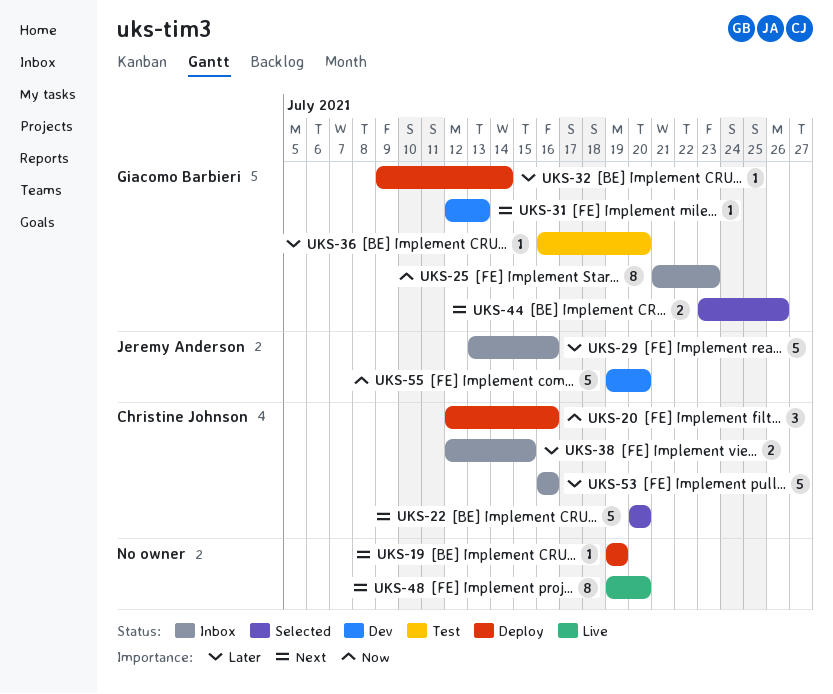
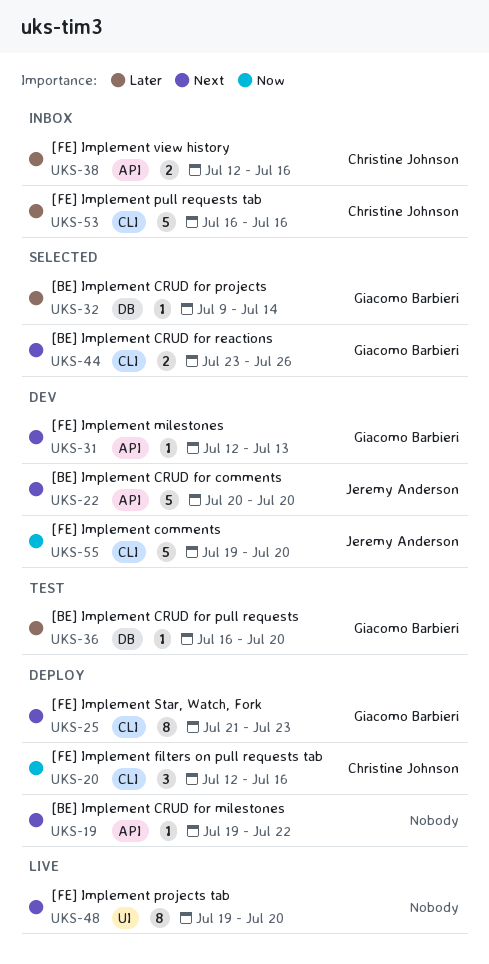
UKS-19, due: Jul 19 -> Jul 22
UKS-22, status: Selected -> Dev
UKS-22, owner: Christine Johnson -> Jeremy Anderson
UKS-25, status: Inbox -> Deploy
UKS-25, priority: Now -> Next
UKS-29: present -> none
UKS-32, status: Deploy -> Selected
UKS-38, due: Jul 15 -> Jul 16

